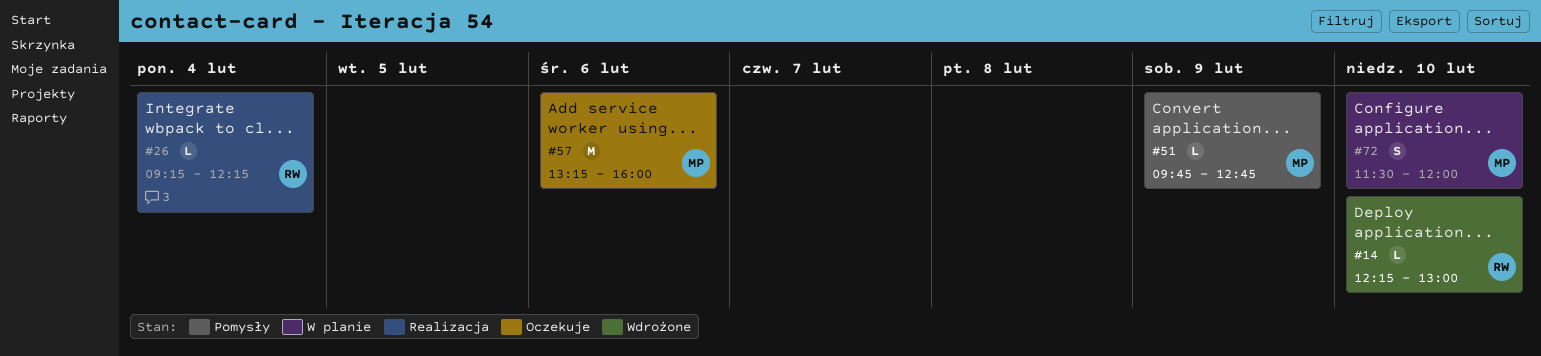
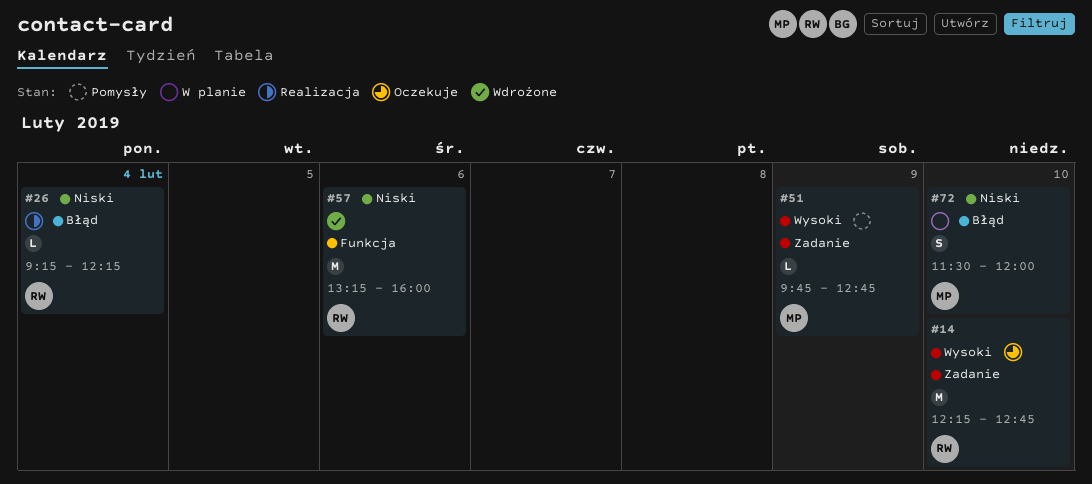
#14, status: Wdrożone -> Oczekuje
#14, estimate: L -> M
#14, ends: 13:00 -> 12:45
#57, status: Oczekuje -> Wdrożone
#57, owner: MP -> RW

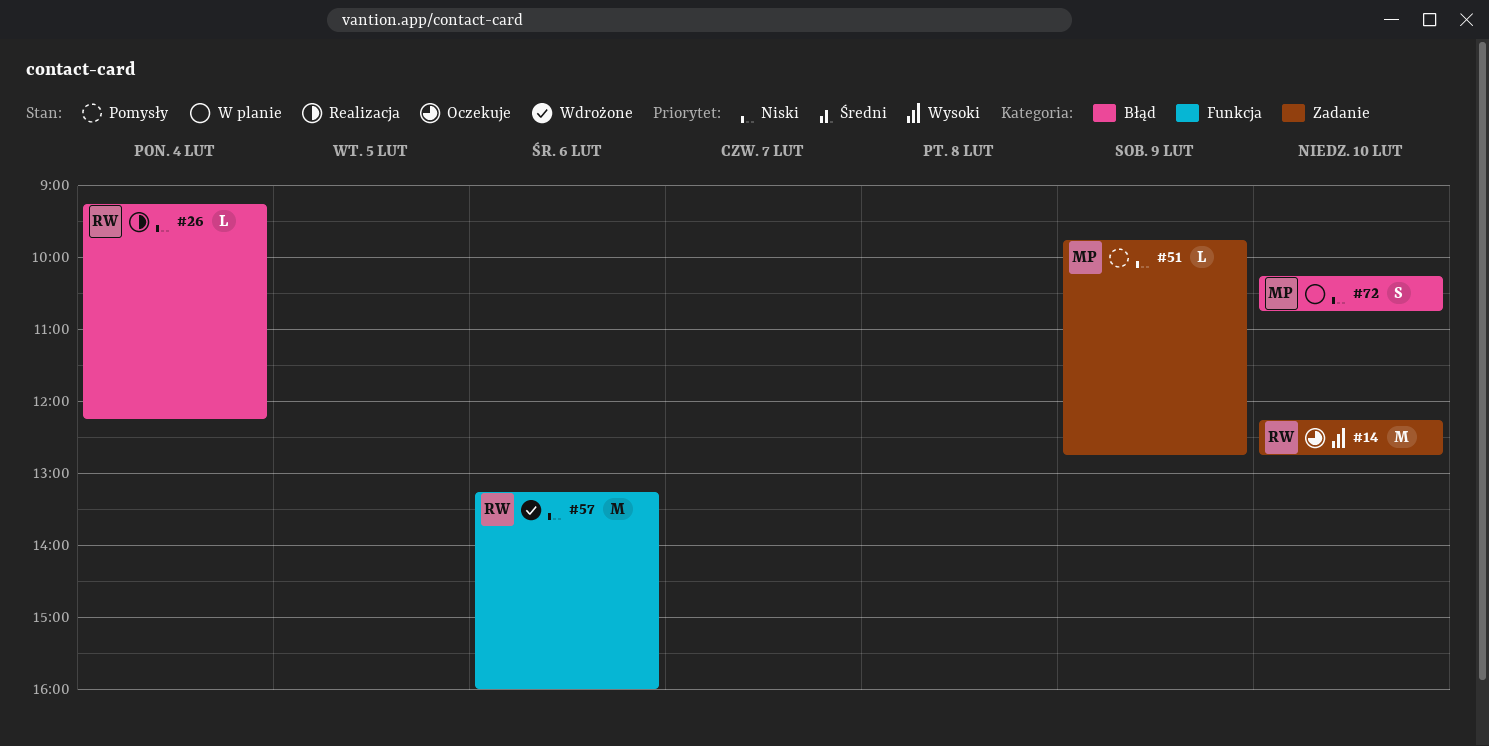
#51, priority: Wysoki -> Niski
#72, begins: 11:30 -> 10:15
#72, ends: 12:00 -> 10:45

